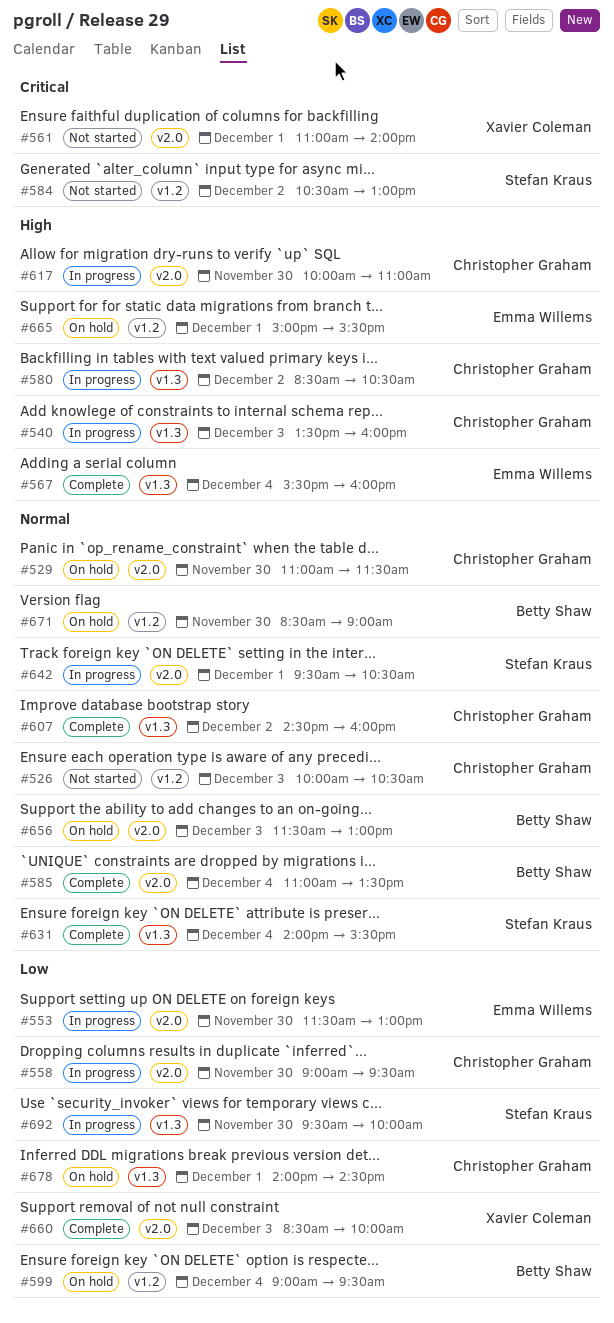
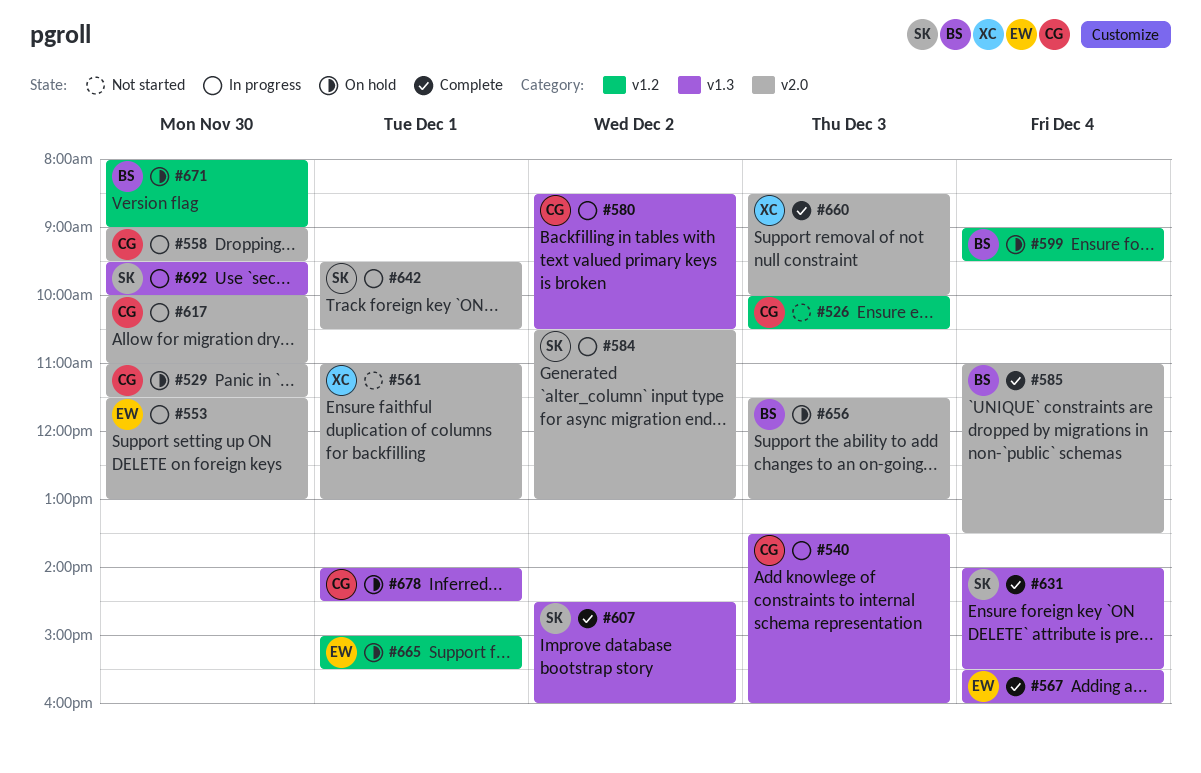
#561, ends: 14:00 -> 13:00
#584, status: Not started -> In progress
#584, label: v1.2 -> v2.0
#607, owner: Christopher Graham -> Stefan Kraus
#671, begins: 08:30 -> 08:00

